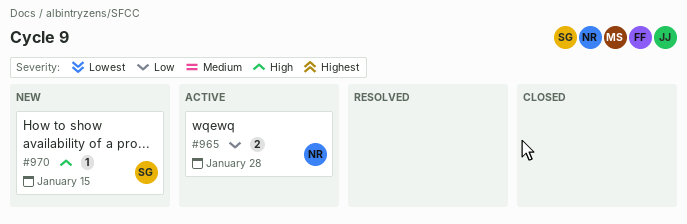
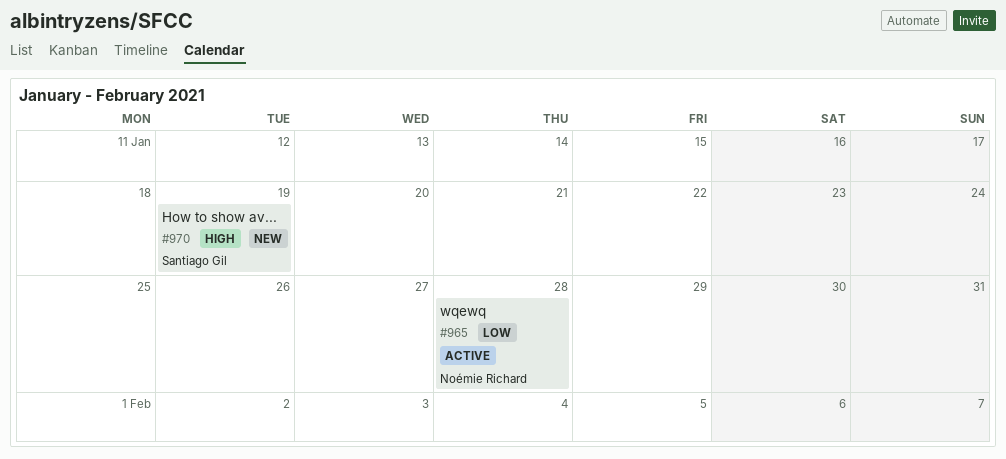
#970, due: Jan 15 -> Jan 19

